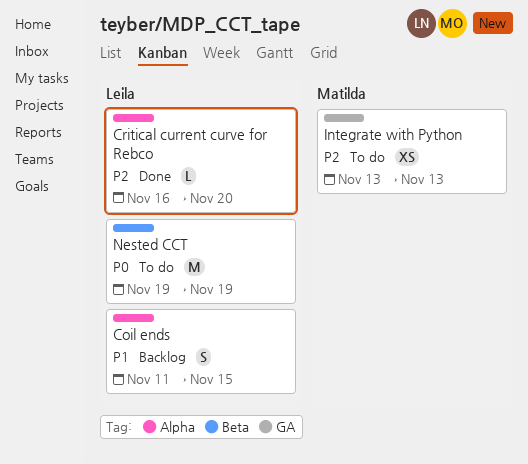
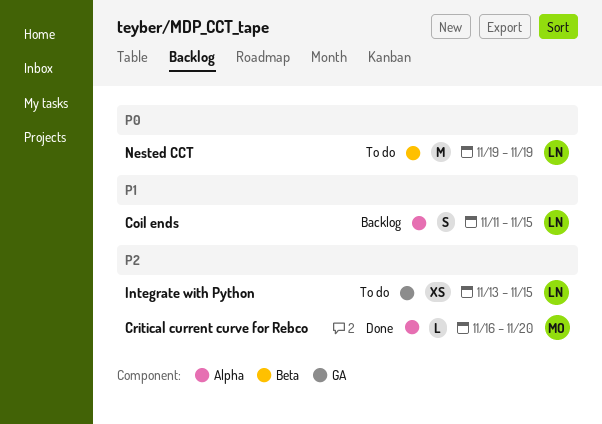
Critical current curve for Rebco, owner: Leila -> Matilda
Integrate with Python, owner: Matilda -> Leila
Integrate with Python, due: Nov 13 -> Nov 15

